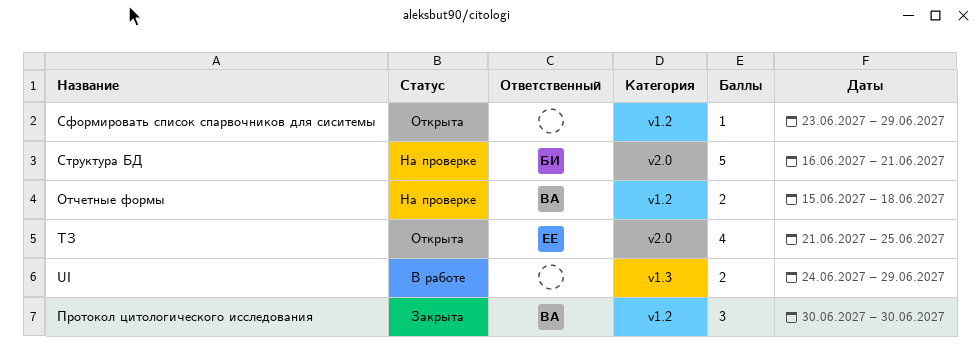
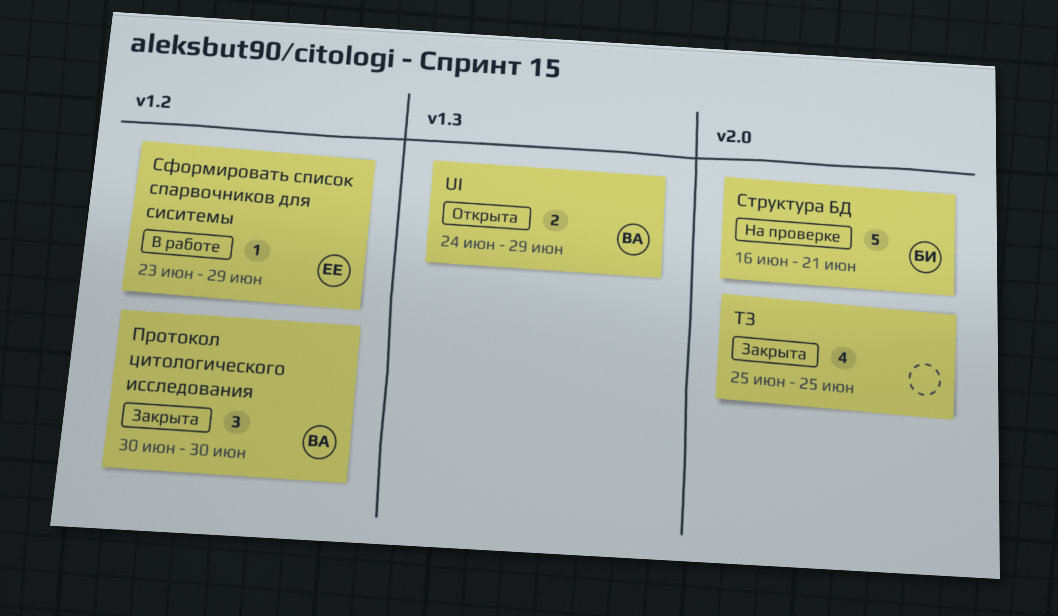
UI, status: В работе -> Открыта
UI, owner: none -> ВА
Отчетные формы: present -> none
Сформировать список спарвочников для сиситемы, status: Открыта -> В работе
Сформировать список спарвочников для сиситемы, owner: none -> ЕЕ
ТЗ, status: Открыта -> Закрыта
ТЗ, owner: ЕЕ -> none
ТЗ, start: Jun 21 -> Jun 25

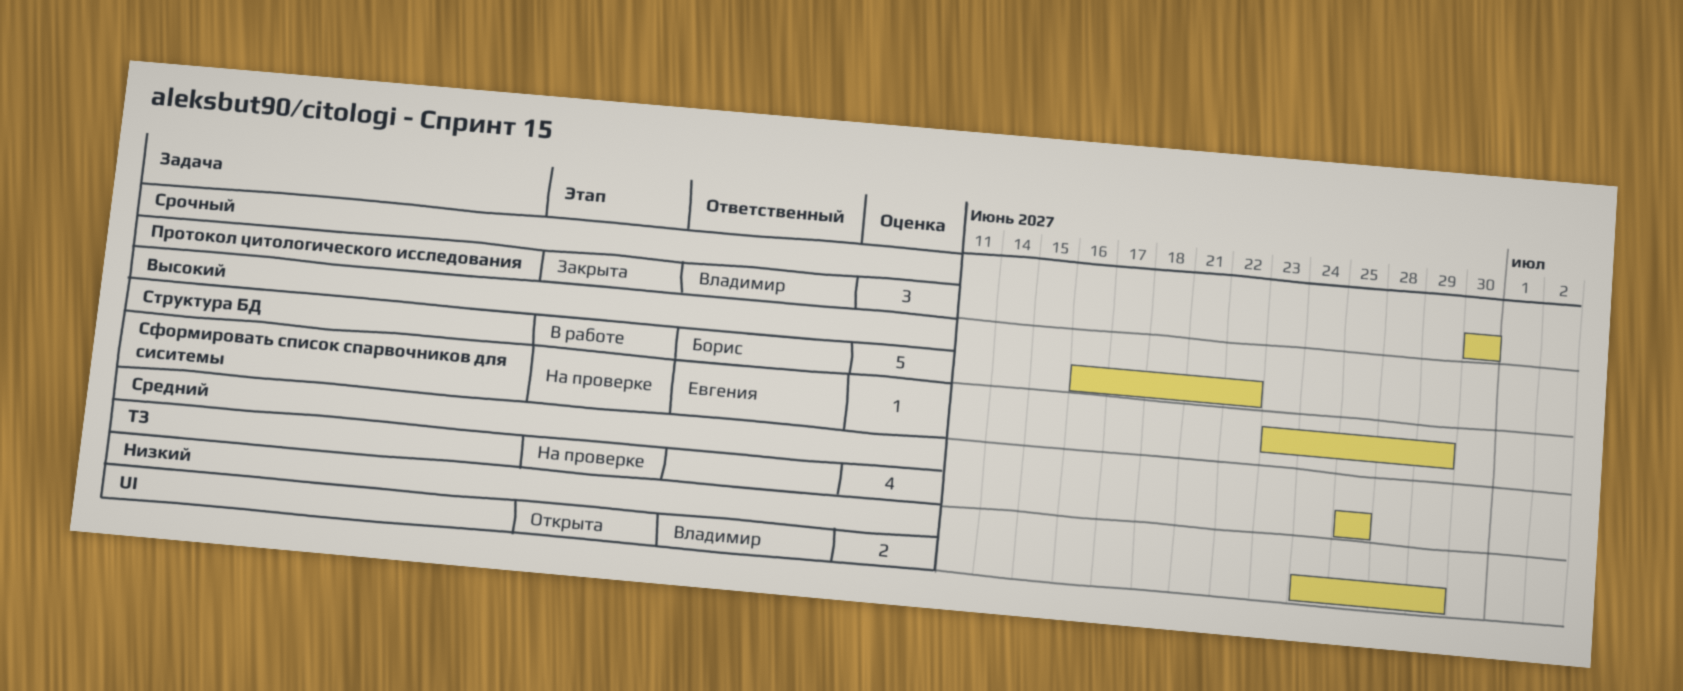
Структура БД, status: На проверке -> В работе
Структура БД, due: Jun 21 -> Jun 22
Сформировать список спарвочников для сиситемы, status: В работе -> На проверке
ТЗ, status: Закрыта -> На проверке

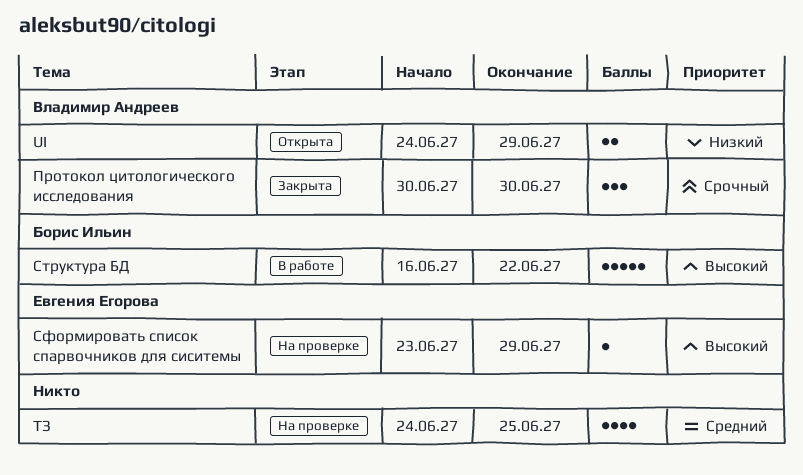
ТЗ, start: Jun 25 -> Jun 24

